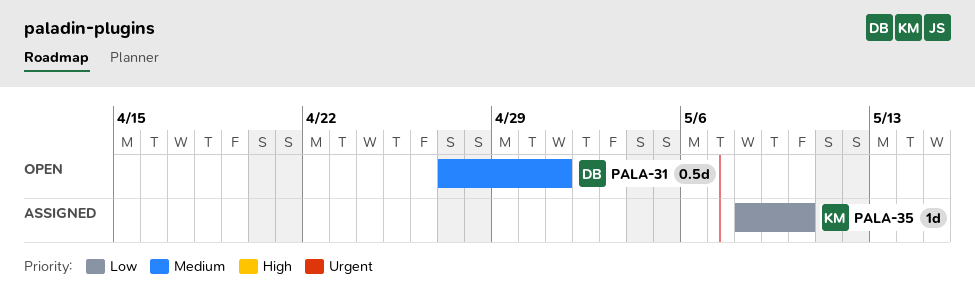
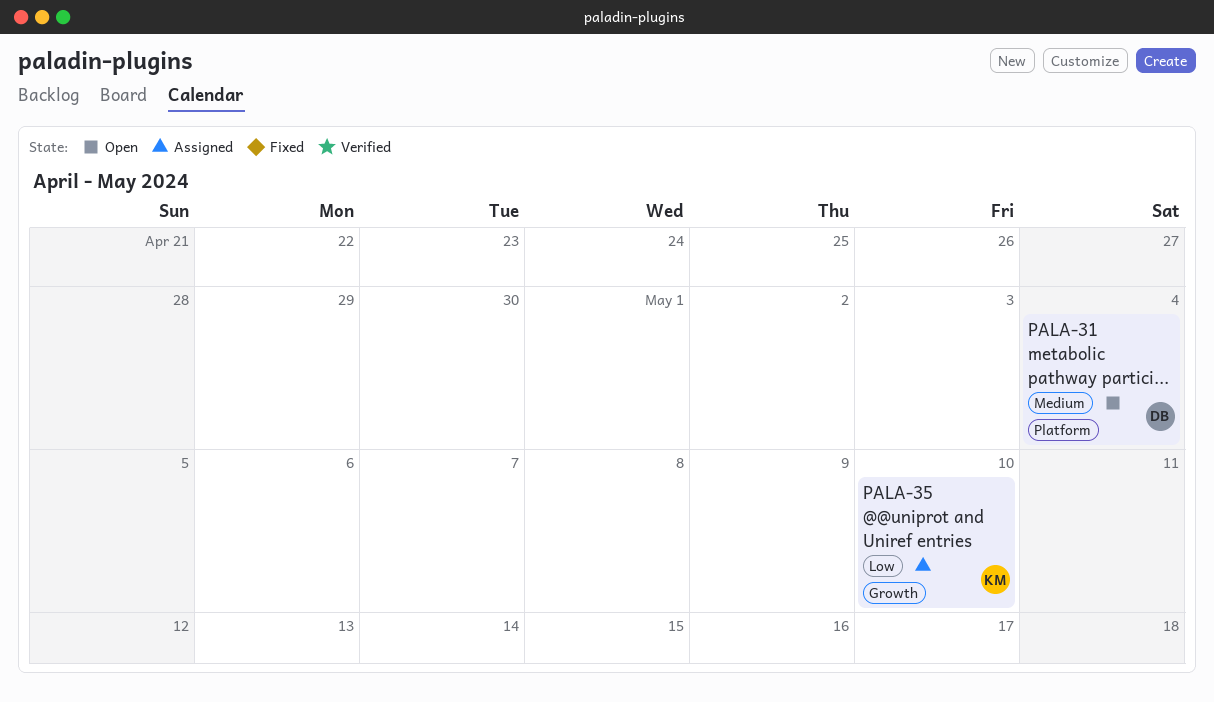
PALA-31, due: May 1 -> May 4

